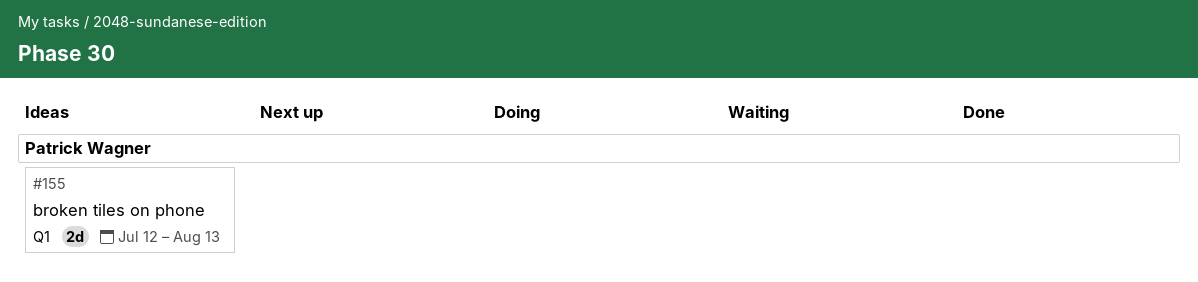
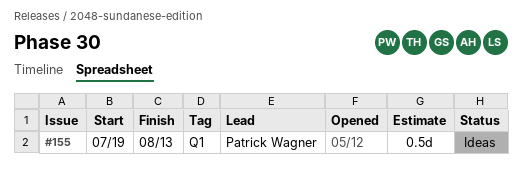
#155, estimate: 2d -> 0.5d
#155, start: Jul 12 -> Jul 19

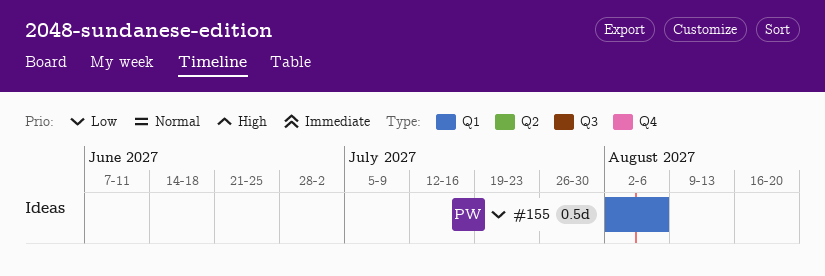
#155, start: Jul 19 -> Aug 2
#155, due: Aug 13 -> Aug 6

